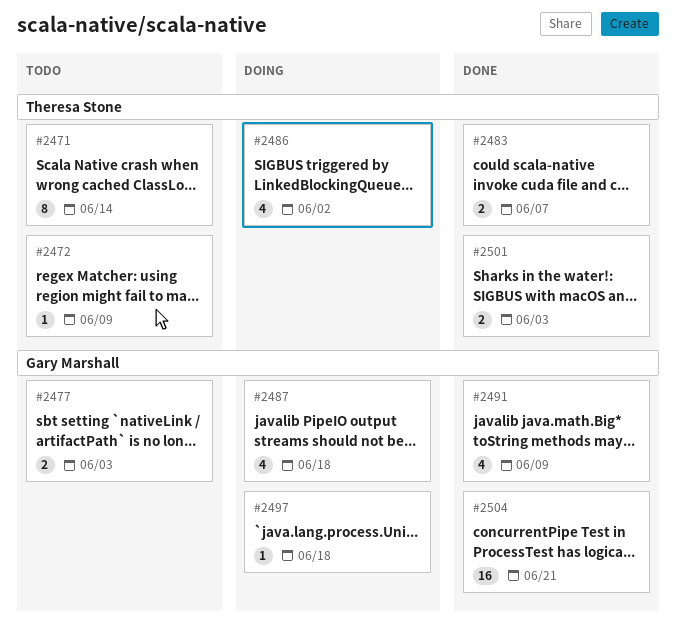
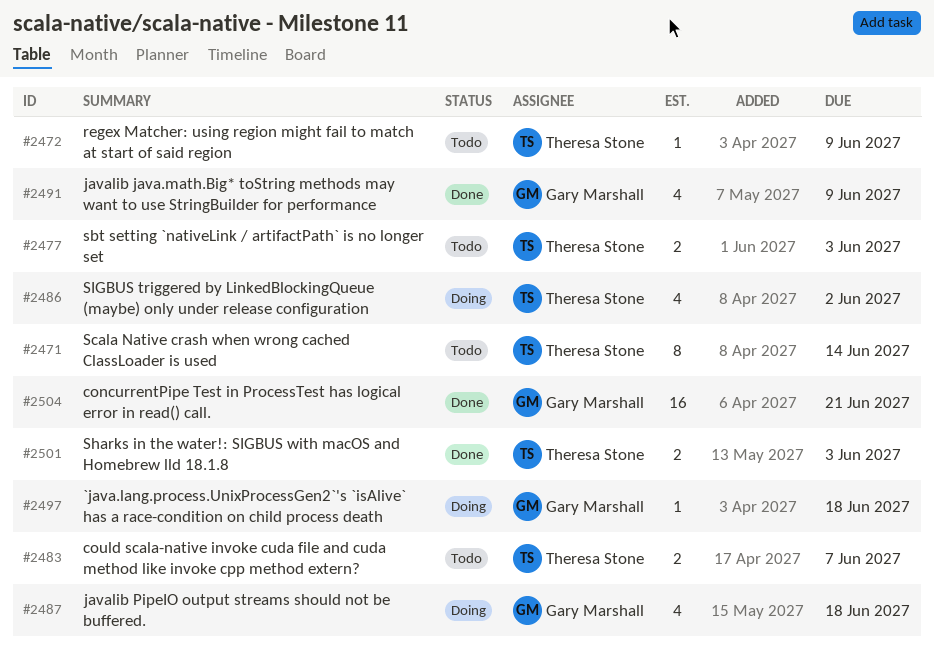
#2477, owner: Gary Marshall -> Theresa Stone
#2483, status: Done -> Todo

